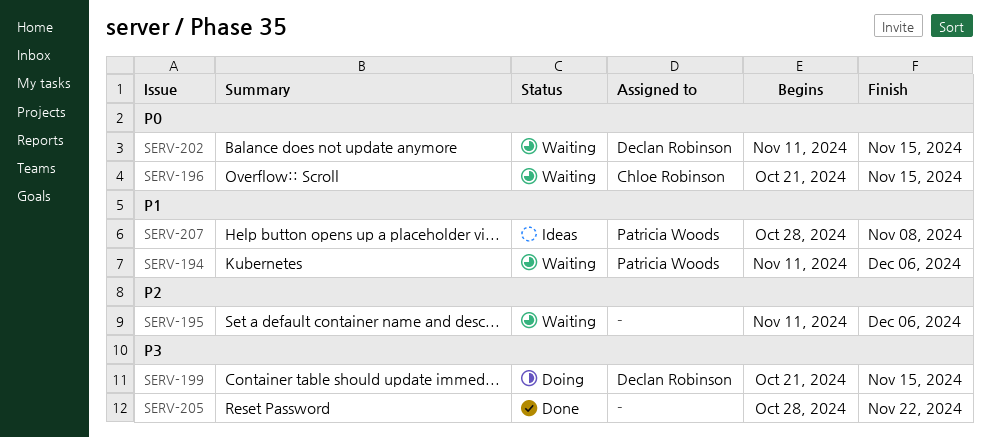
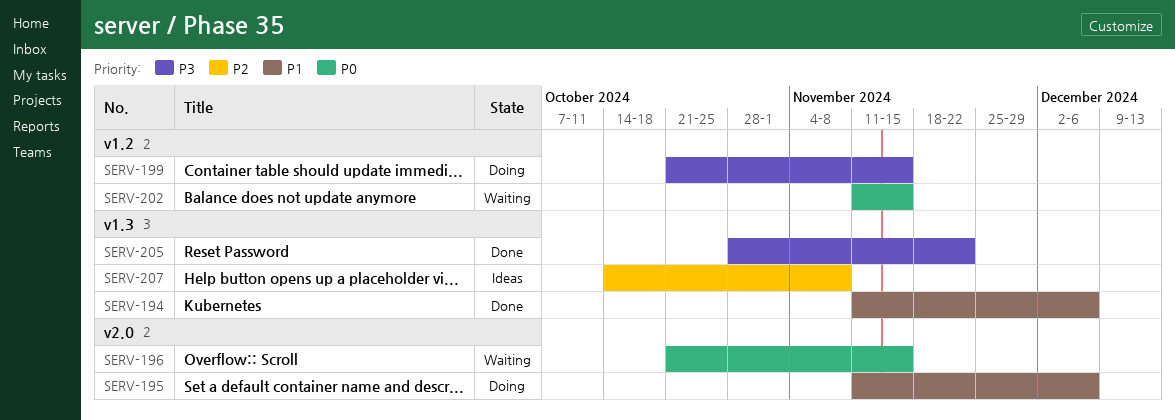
SERV-194, status: Waiting -> Done
SERV-195, status: Waiting -> Doing
SERV-195, priority: P2 -> P1
SERV-207, priority: P1 -> P2
SERV-207, start: Oct 28 -> Oct 14

